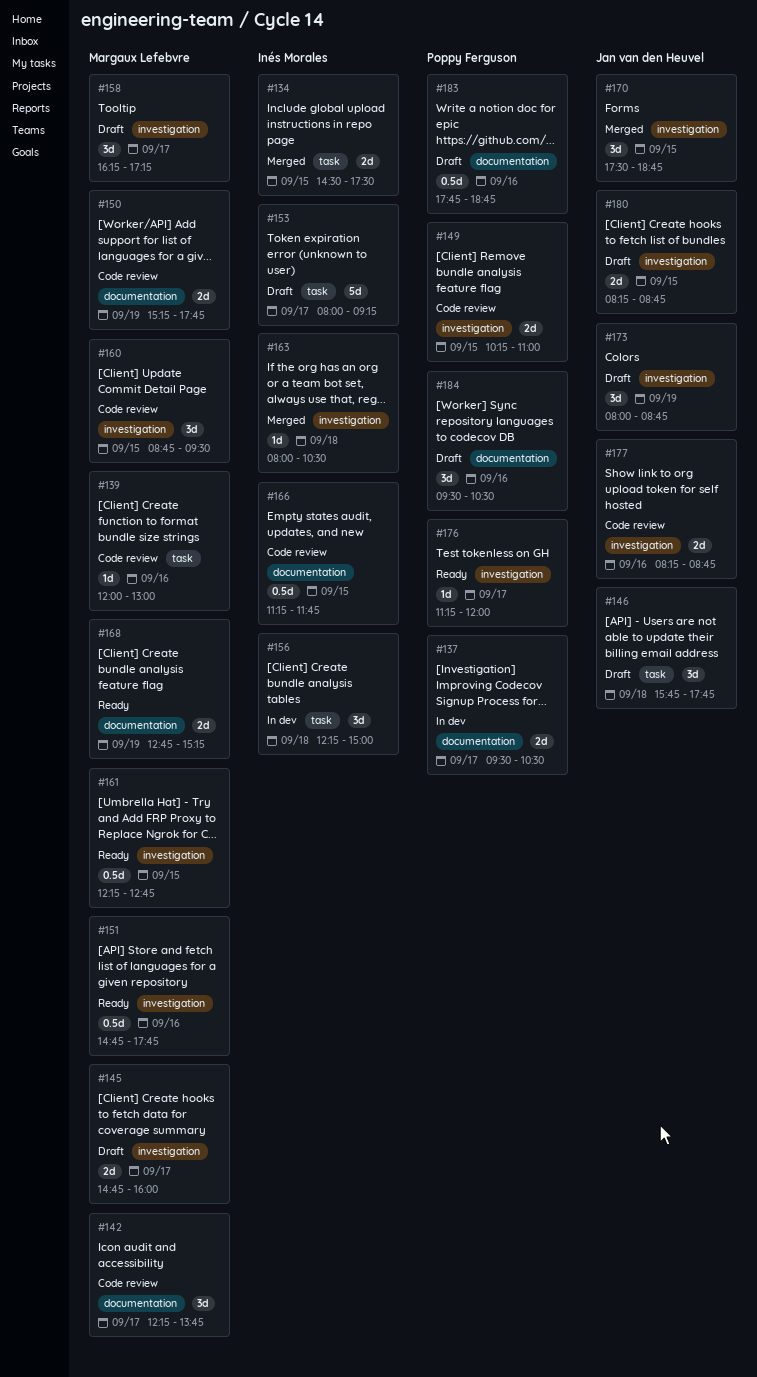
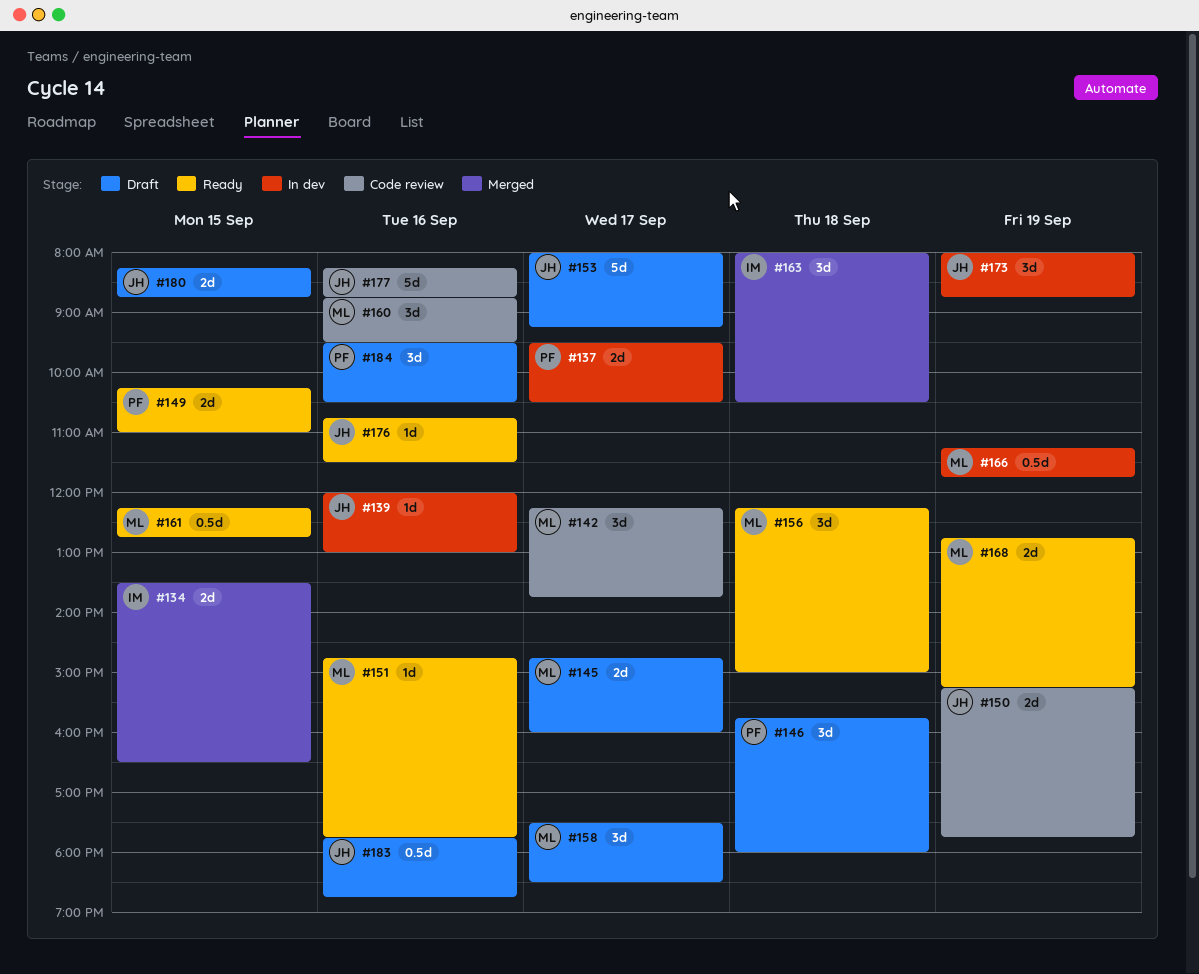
#134, begins: 14:30 -> 13:30
#134, ends: 17:30 -> 16:30
#139, status: Code review -> In dev
#139, owner: Margaux Lefebvre -> Jan van den Heuvel
#146, owner: Jan van den Heuvel -> Poppy Ferguson
#146, ends: 17:45 -> 18:00
#149, status: Code review -> Ready
#150, owner: Margaux Lefebvre -> Jan van den Heuvel
#151, estimate: 0.5d -> 1d
#153, owner: Inés Morales -> Jan van den Heuvel
#156, status: In dev -> Ready
#156, owner: Inés Morales -> Margaux Lefebvre
#158, begins: 16:15 -> 17:30
#158, ends: 17:15 -> 18:30
#160, day: Sep 15 -> Sep 16
#163, estimate: 1d -> 3d
#166, status: Code review -> In dev
#166, owner: Inés Morales -> Margaux Lefebvre
#166, day: Sep 15 -> Sep 19
#170: present -> none
#173, status: Draft -> In dev
#176, owner: Poppy Ferguson -> Jan van den Heuvel
#176, day: Sep 17 -> Sep 16
#176, begins: 11:15 -> 10:45
#176, ends: 12:00 -> 11:30
#177, estimate: 2d -> 5d
#183, owner: Poppy Ferguson -> Jan van den Heuvel

